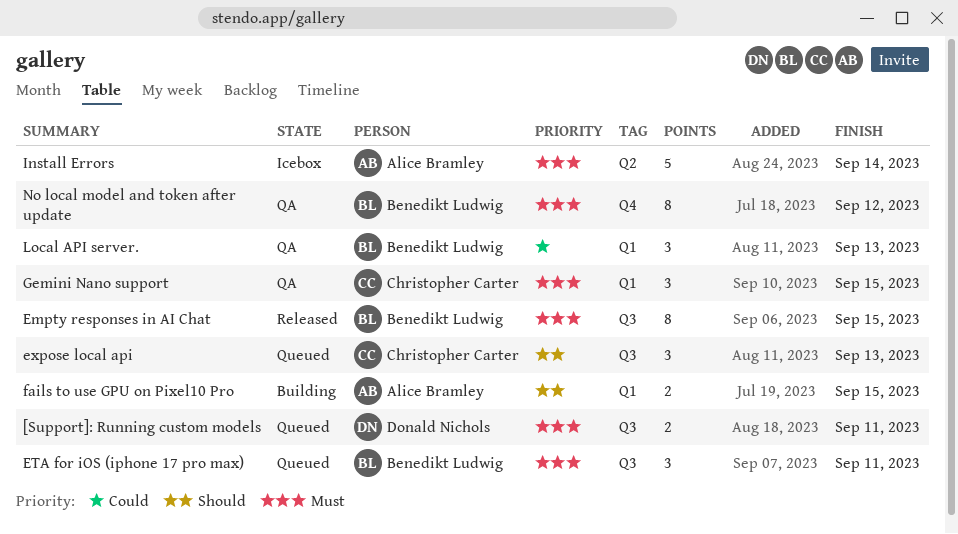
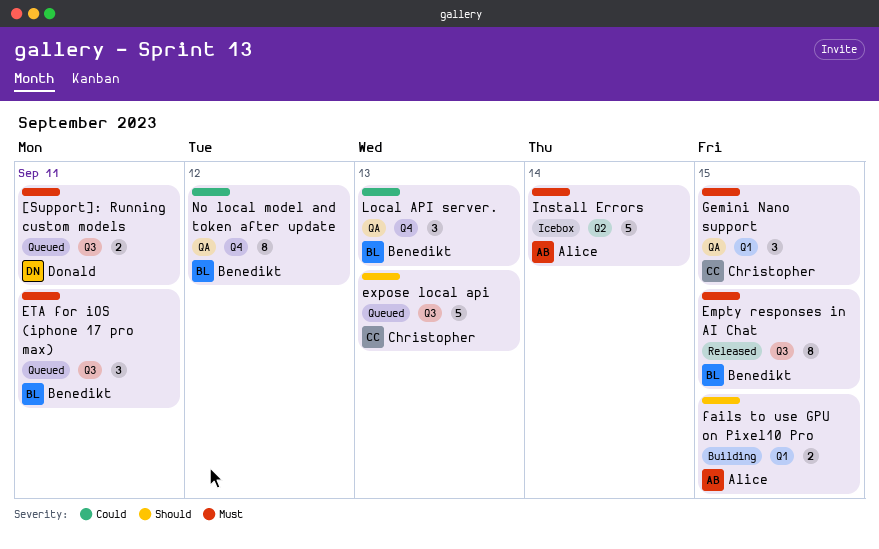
expose local api, estimate: 3 -> 5
Local API server., label: Q1 -> Q4
No local model and token after update, priority: Must -> Could

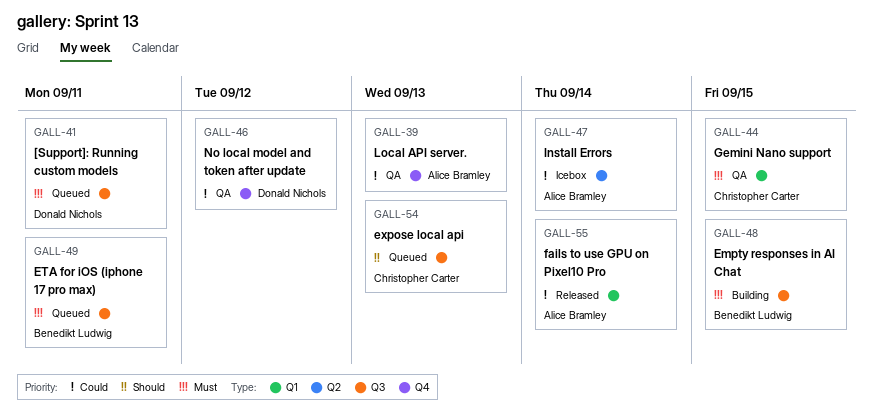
Empty responses in AI Chat, status: Released -> Building
fails to use GPU on Pixel10 Pro, status: Building -> Released
fails to use GPU on Pixel10 Pro, priority: Should -> Could
fails to use GPU on Pixel10 Pro, due: Sep 15 -> Sep 14
Install Errors, priority: Must -> Could
Local API server., owner: Benedikt Ludwig -> Alice Bramley
No local model and token after update, owner: Benedikt Ludwig -> Donald Nichols

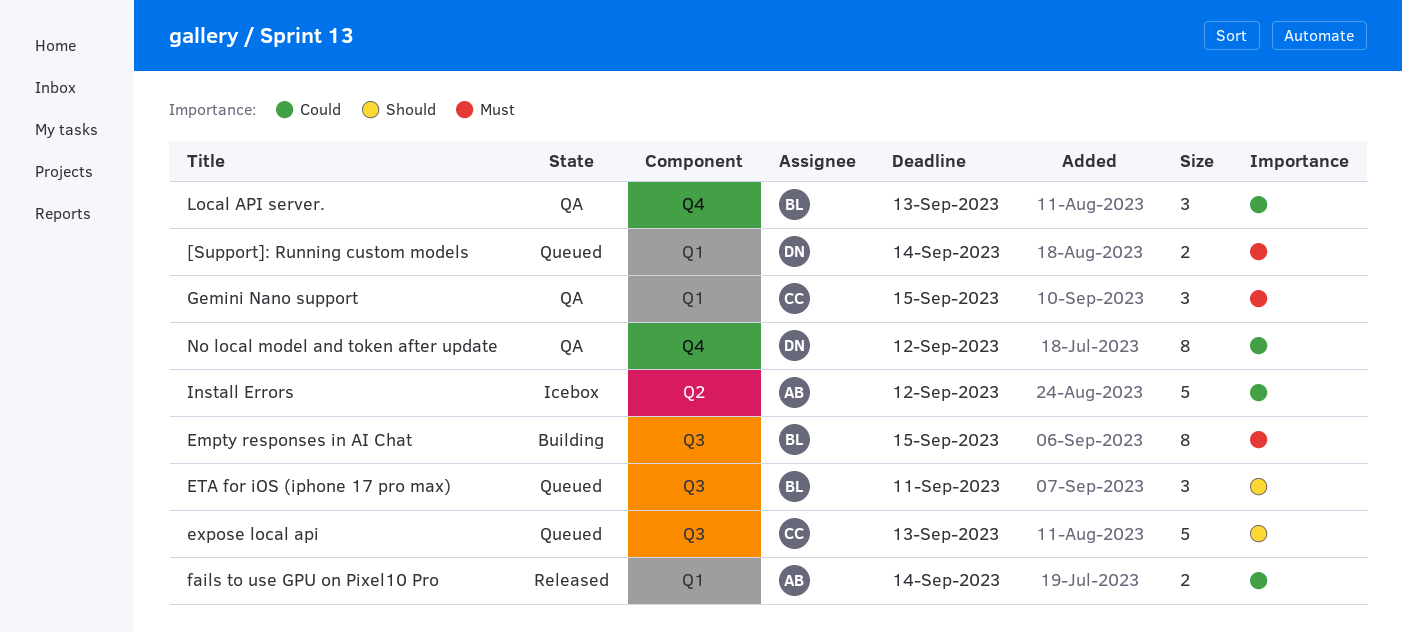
[Support]: Running custom models, label: Q3 -> Q1
[Support]: Running custom models, due: Sep 11 -> Sep 14
ETA for iOS (iphone 17 pro max), priority: Must -> Should
Install Errors, due: Sep 14 -> Sep 12
Local API server., owner: Alice Bramley -> Benedikt Ludwig

